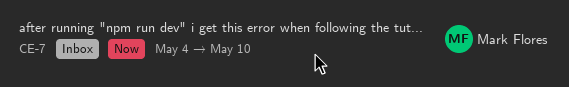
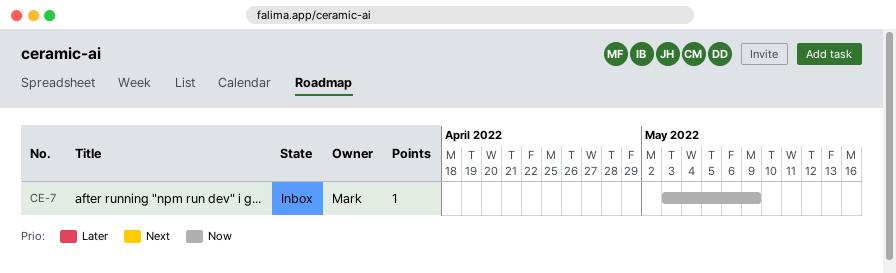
CE-7, start: May 4 -> May 3
CE-7, due: May 10 -> May 9

